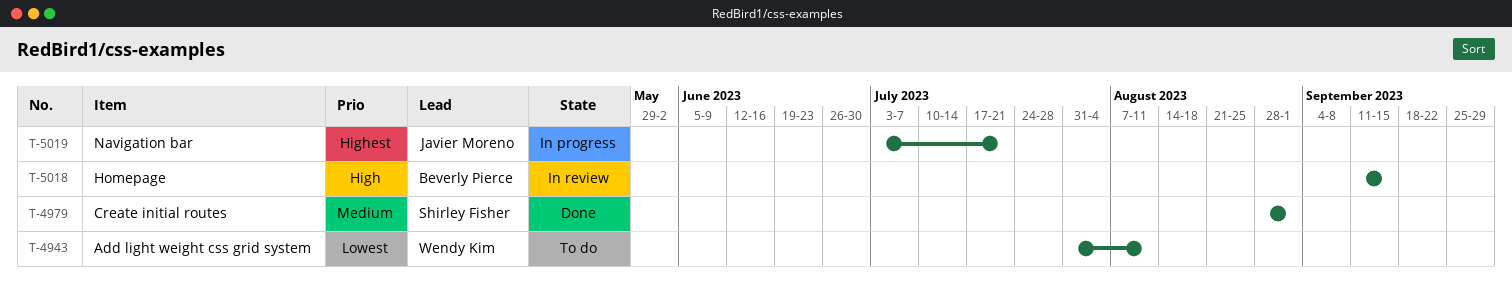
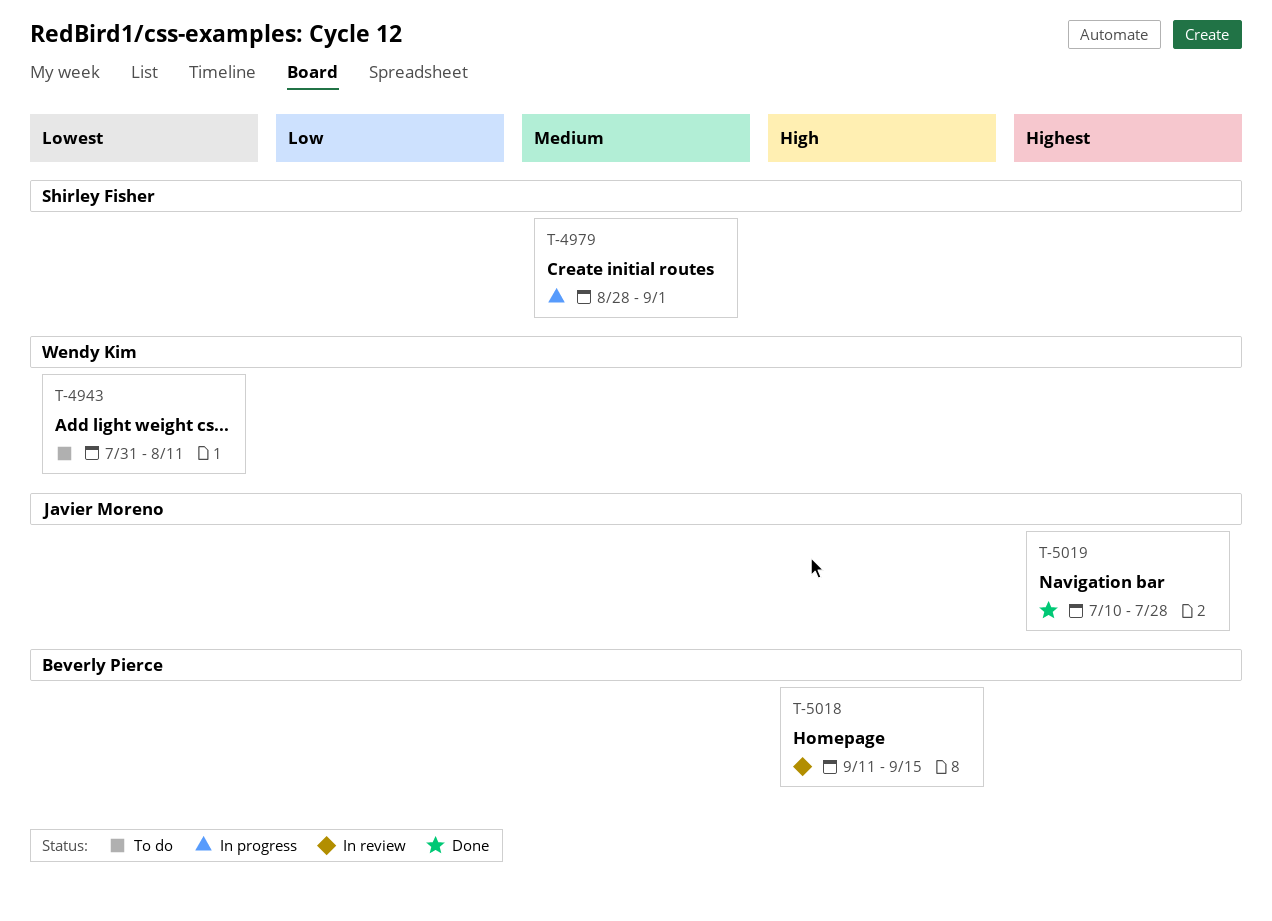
T-4979, status: Done -> In progress
T-5019, status: In progress -> Done
T-5019, start: Jul 3 -> Jul 10
T-5019, due: Jul 21 -> Jul 28

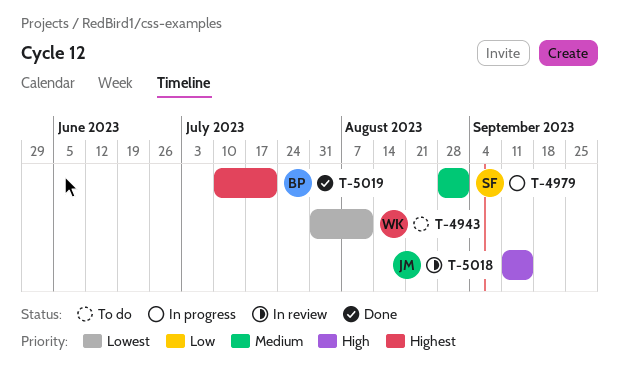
T-5018, owner: Beverly Pierce -> Javier Moreno
T-5019, owner: Javier Moreno -> Beverly Pierce
T-5019, due: Jul 28 -> Jul 21

